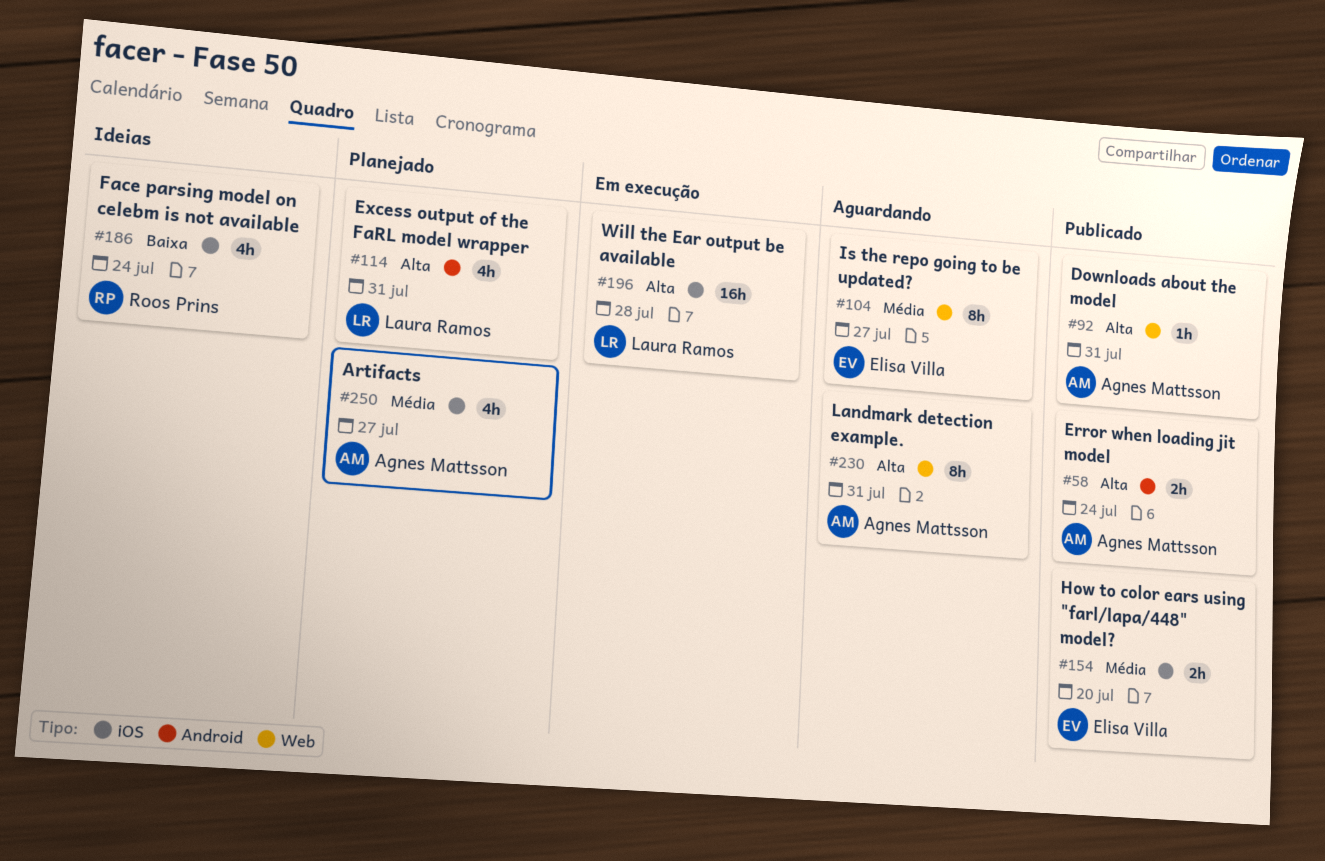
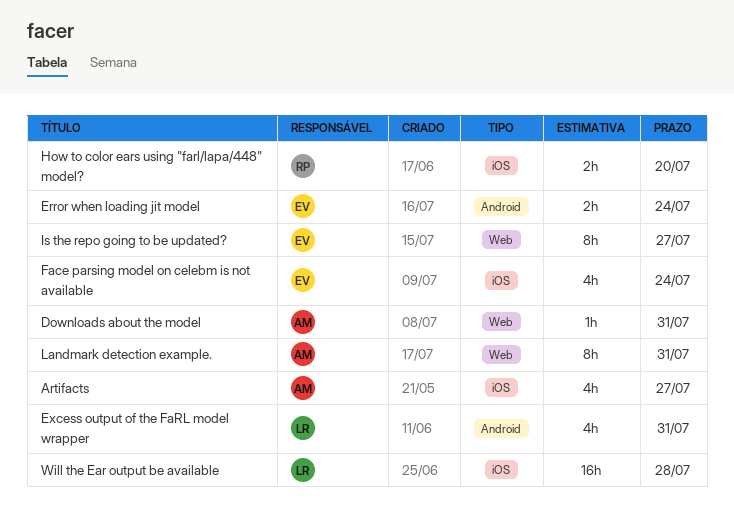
Error when loading jit model, owner: Agnes Mattsson -> Elisa Villa
Face parsing model on celebm is not available, owner: Roos Prins -> Elisa Villa
How to color ears using "farl/lapa/448" model?, owner: Elisa Villa -> Roos Prins

